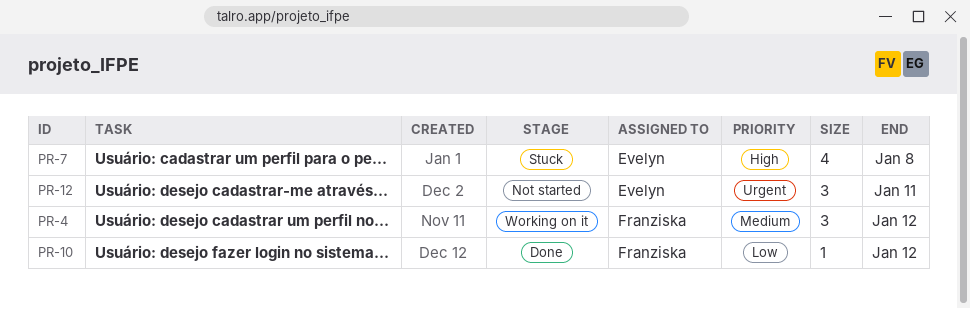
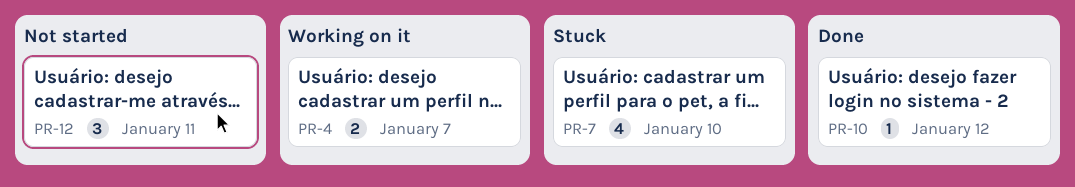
PR-4, estimate: 3 -> 2
PR-4, due: Jan 12 -> Jan 7
PR-7, due: Jan 8 -> Jan 10

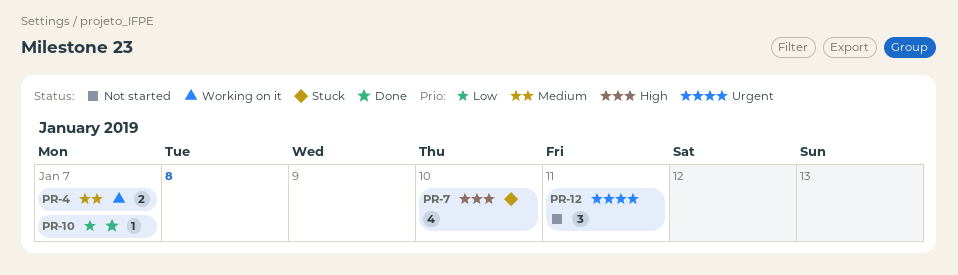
PR-10, due: Jan 12 -> Jan 7

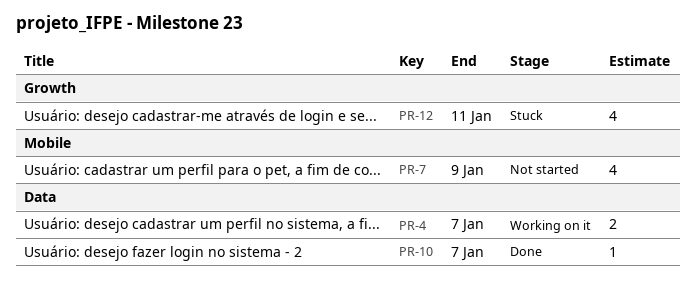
PR-7, status: Stuck -> Not started
PR-7, due: Jan 10 -> Jan 9
PR-12, status: Not started -> Stuck
PR-12, estimate: 3 -> 4

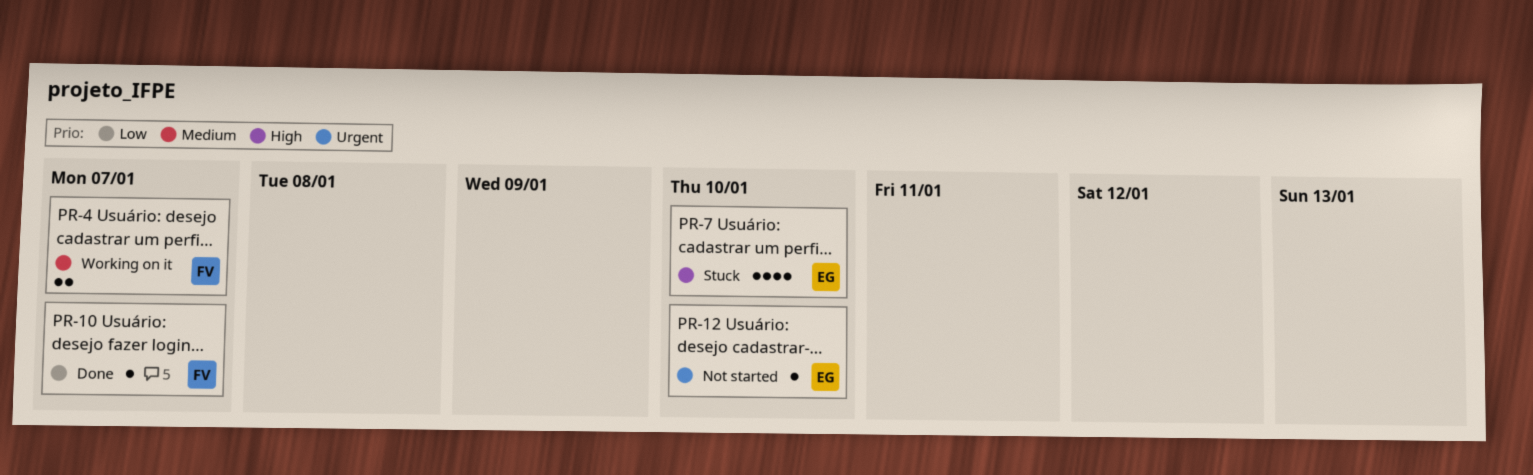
PR-7, status: Not started -> Stuck
PR-7, due: Jan 9 -> Jan 10
PR-12, status: Stuck -> Not started
PR-12, estimate: 4 -> 1
PR-12, due: Jan 11 -> Jan 10

